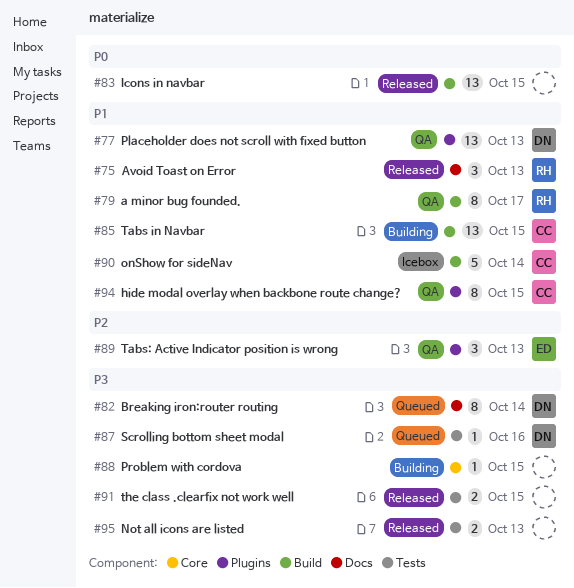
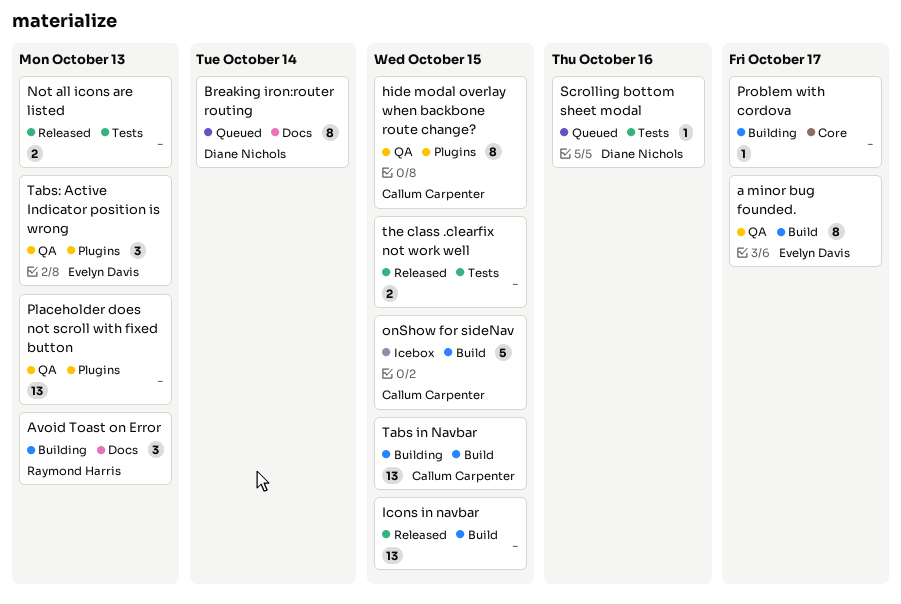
a minor bug founded., owner: Raymond Harris -> Evelyn Davis
Avoid Toast on Error, status: Released -> Building
onShow for sideNav, due: Oct 14 -> Oct 15
Placeholder does not scroll with fixed button, owner: Diane Nichols -> none
Problem with cordova, due: Oct 15 -> Oct 17

